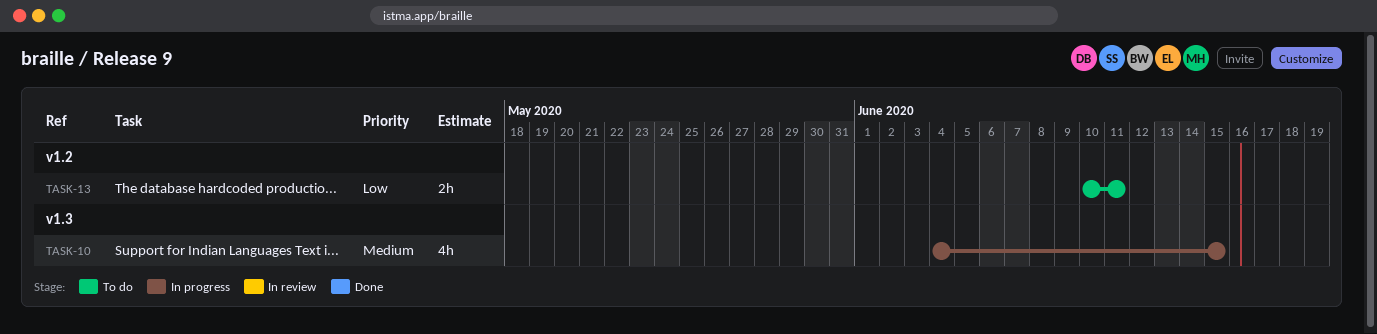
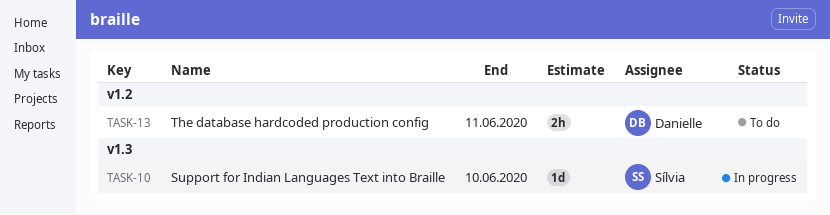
TASK-10, estimate: 4h -> 1d
TASK-10, due: Jun 15 -> Jun 10

